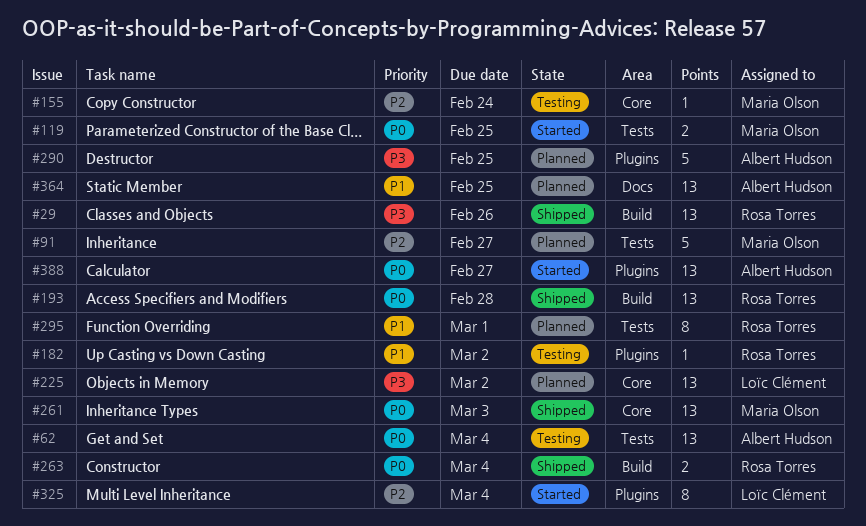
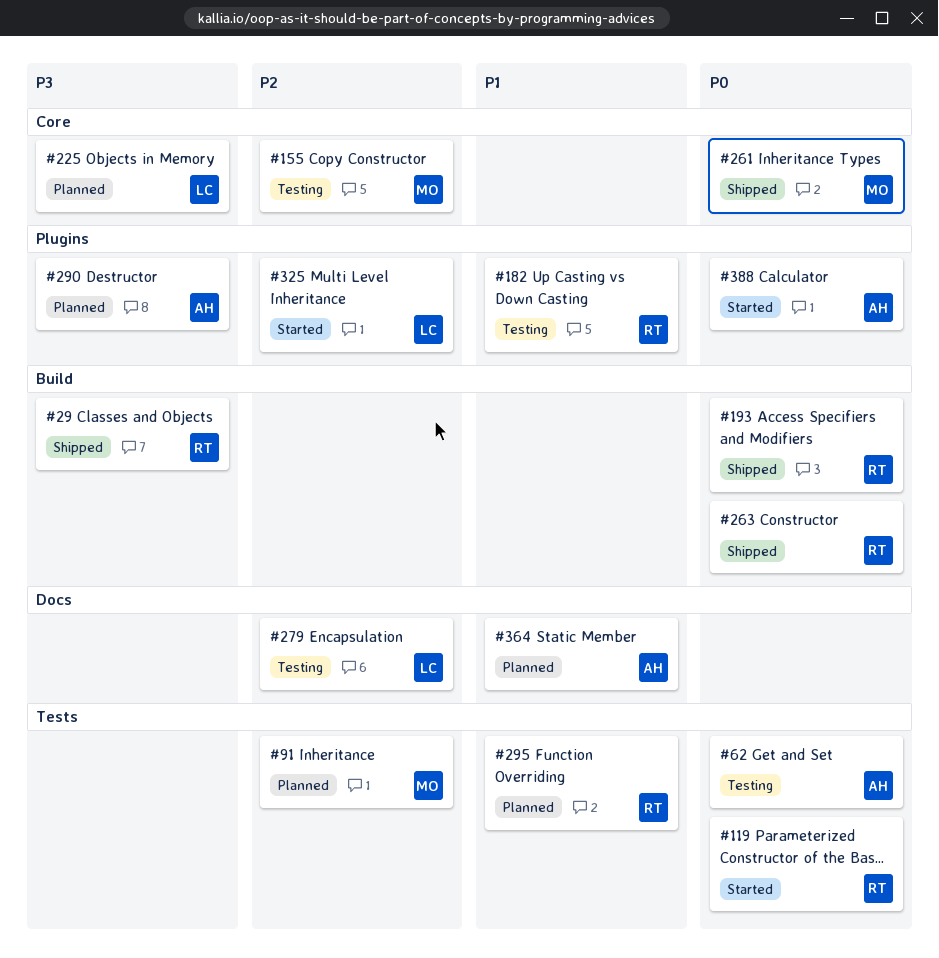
#119, owner: Maria Olson -> Rosa Torres
#279: none -> present

